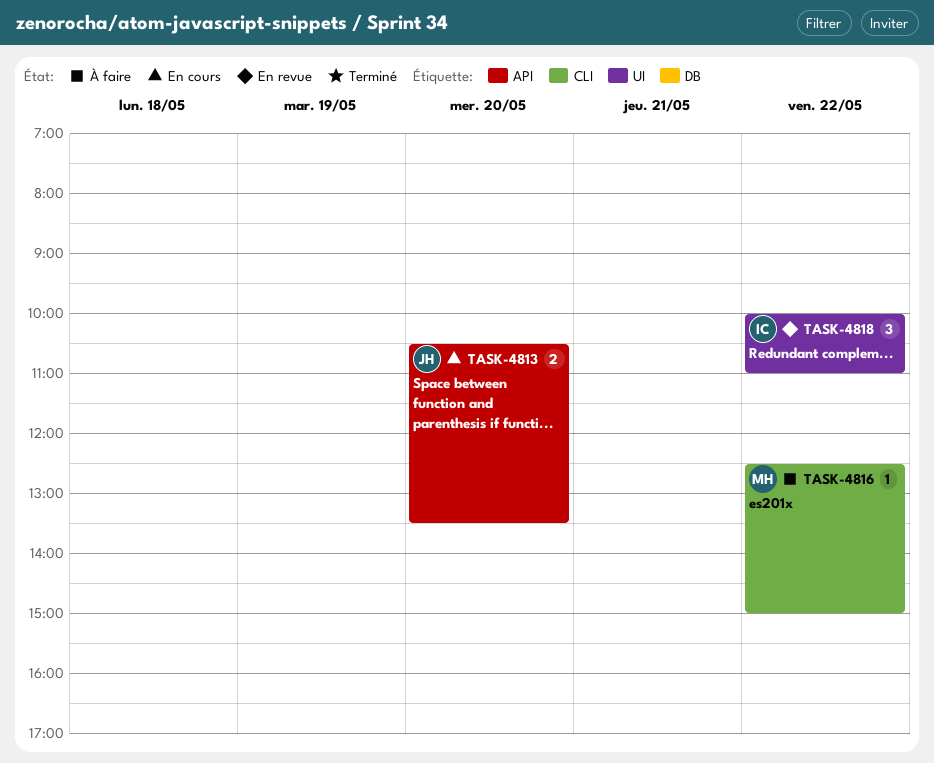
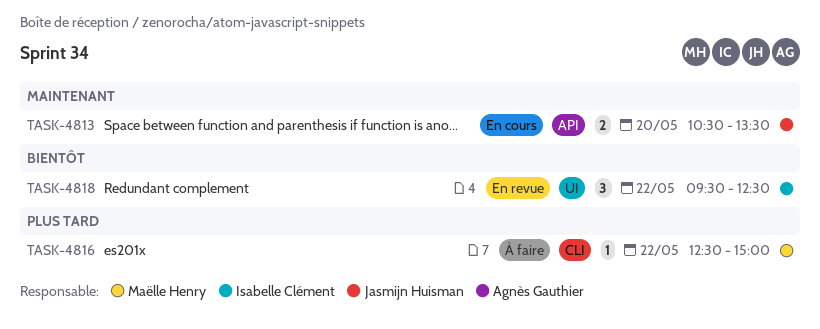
TASK-4818, begins: 10:00 -> 09:30
TASK-4818, ends: 11:00 -> 12:30

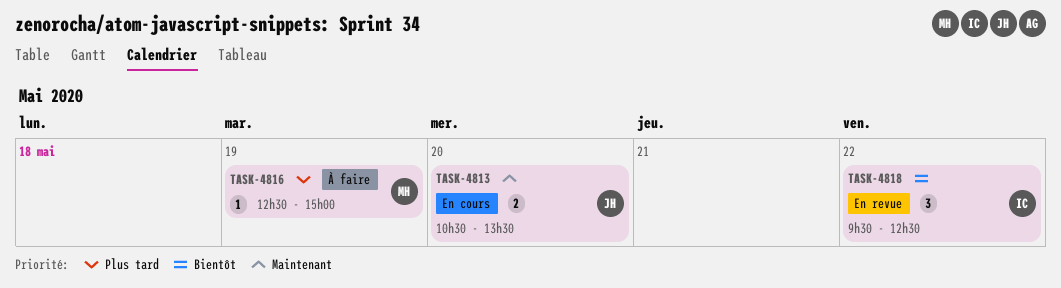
TASK-4816, day: May 22 -> May 19

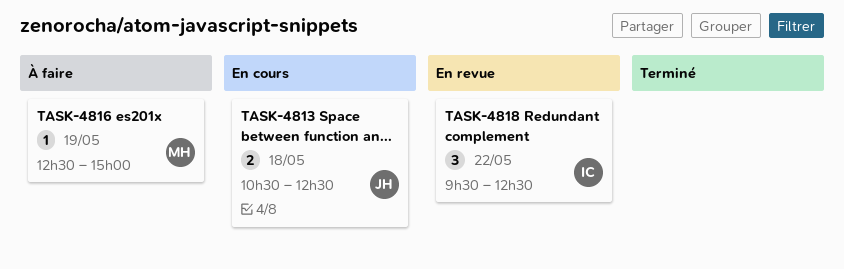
TASK-4813, day: May 20 -> May 18
TASK-4813, ends: 13:30 -> 12:30

